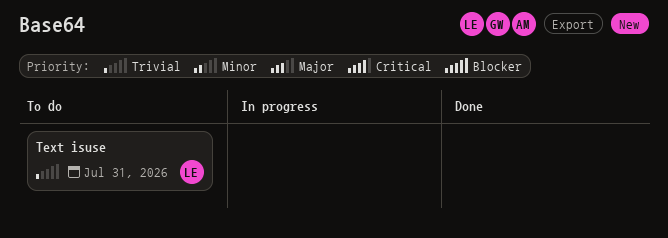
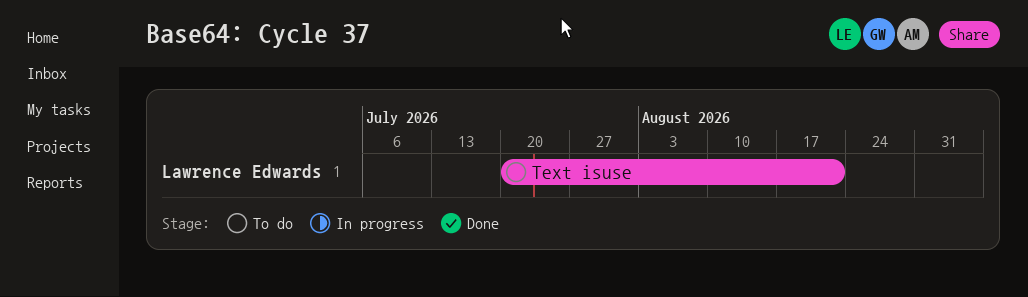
Text isuse, due: Jul 31 -> Aug 21

